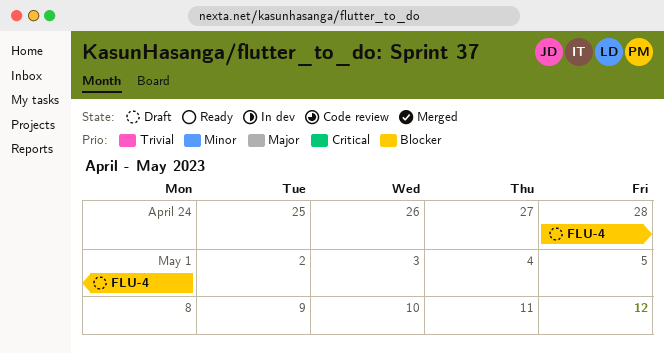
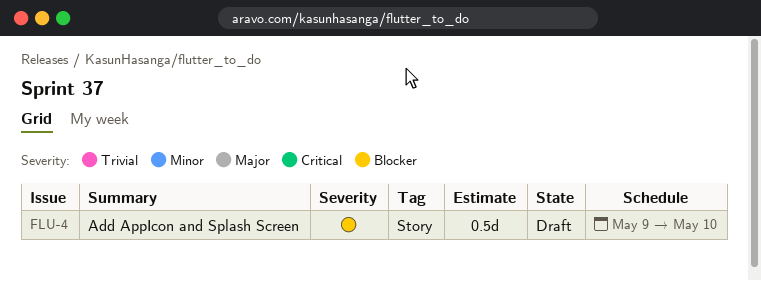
FLU-4, start: Apr 28 -> May 9
FLU-4, due: May 1 -> May 10

